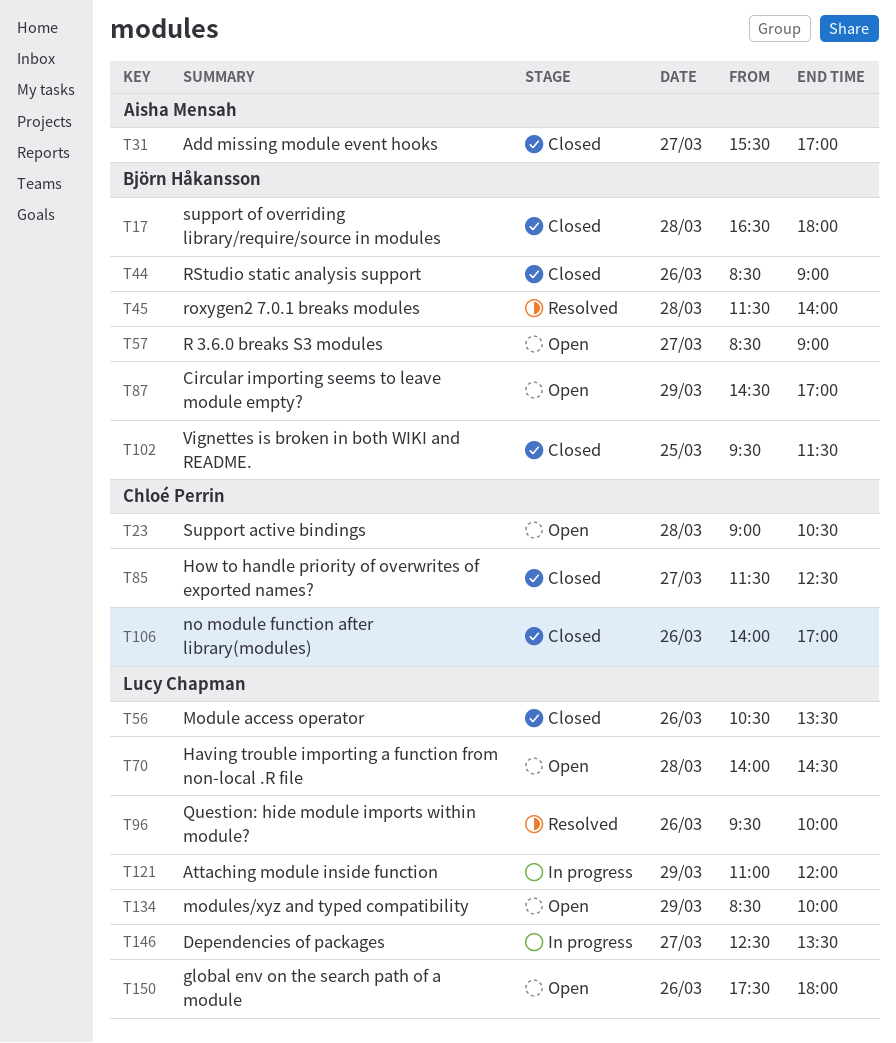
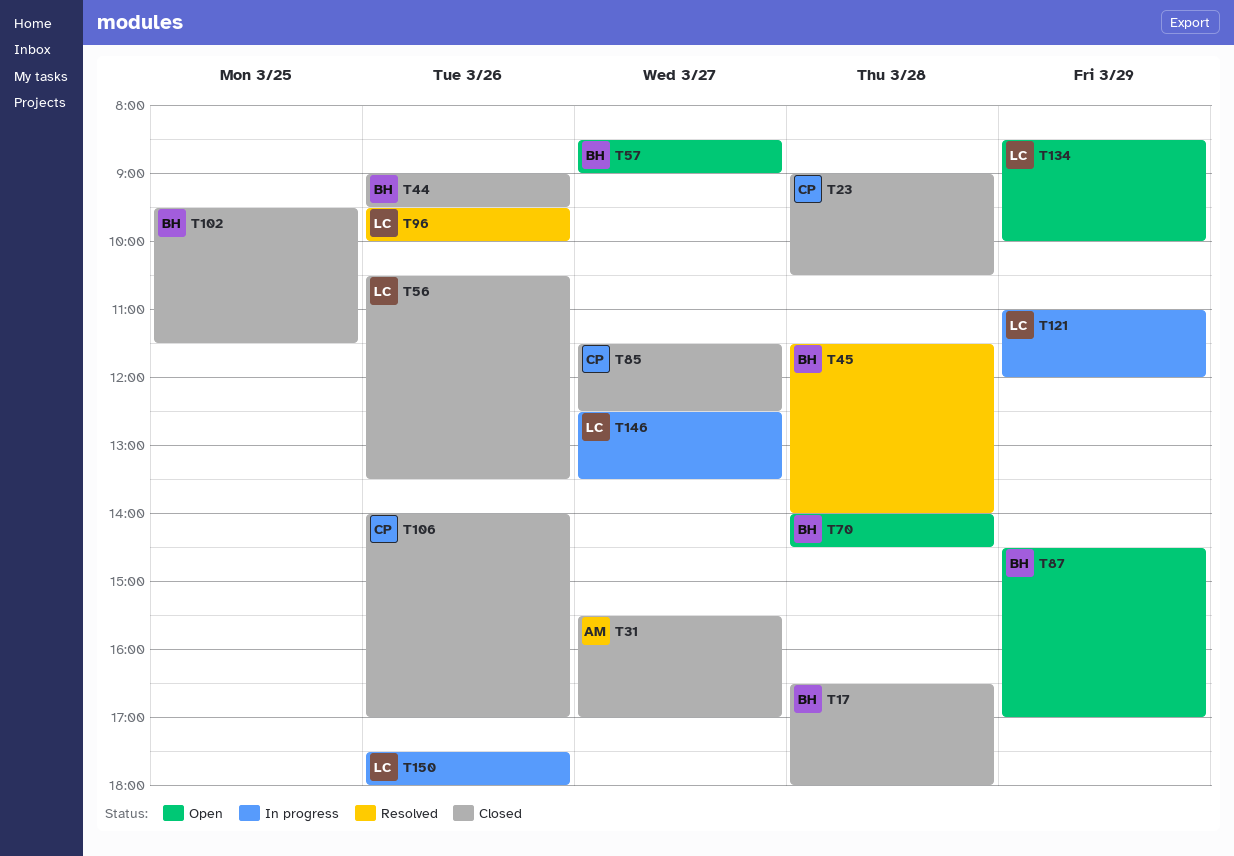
T23, status: Open -> Closed
T44, begins: 08:30 -> 09:00
T44, ends: 09:00 -> 09:30
T70, owner: Lucy Chapman -> Björn Håkansson
T150, status: Open -> In progress

